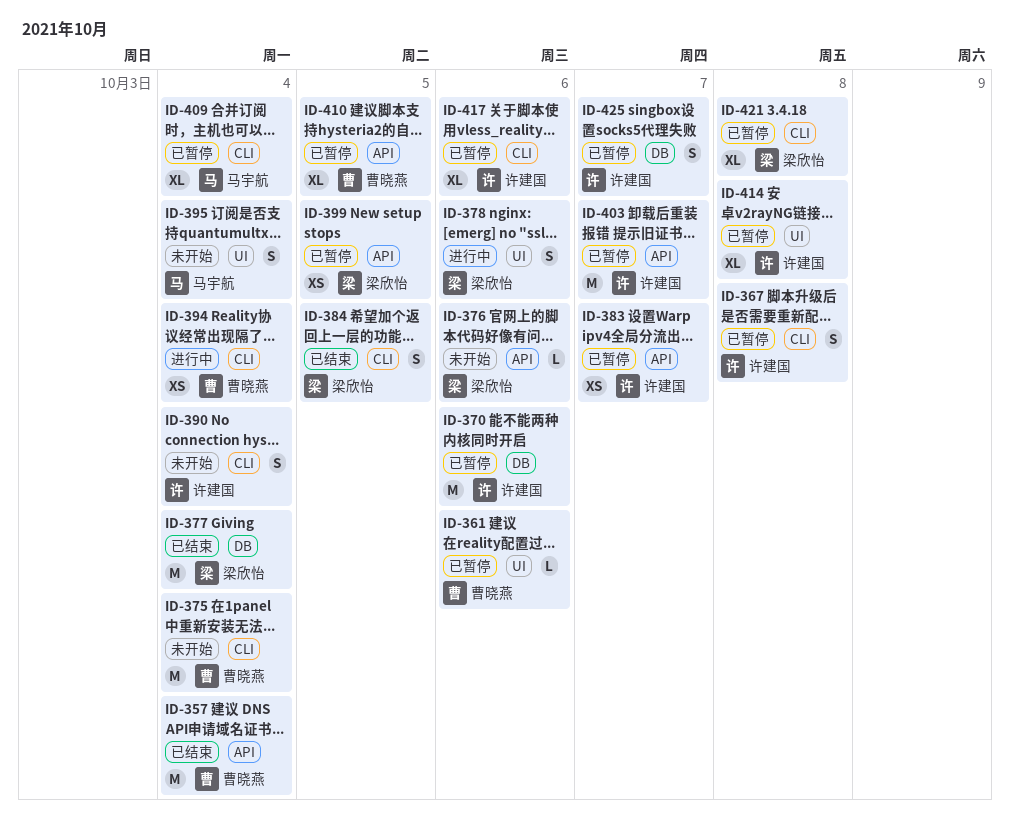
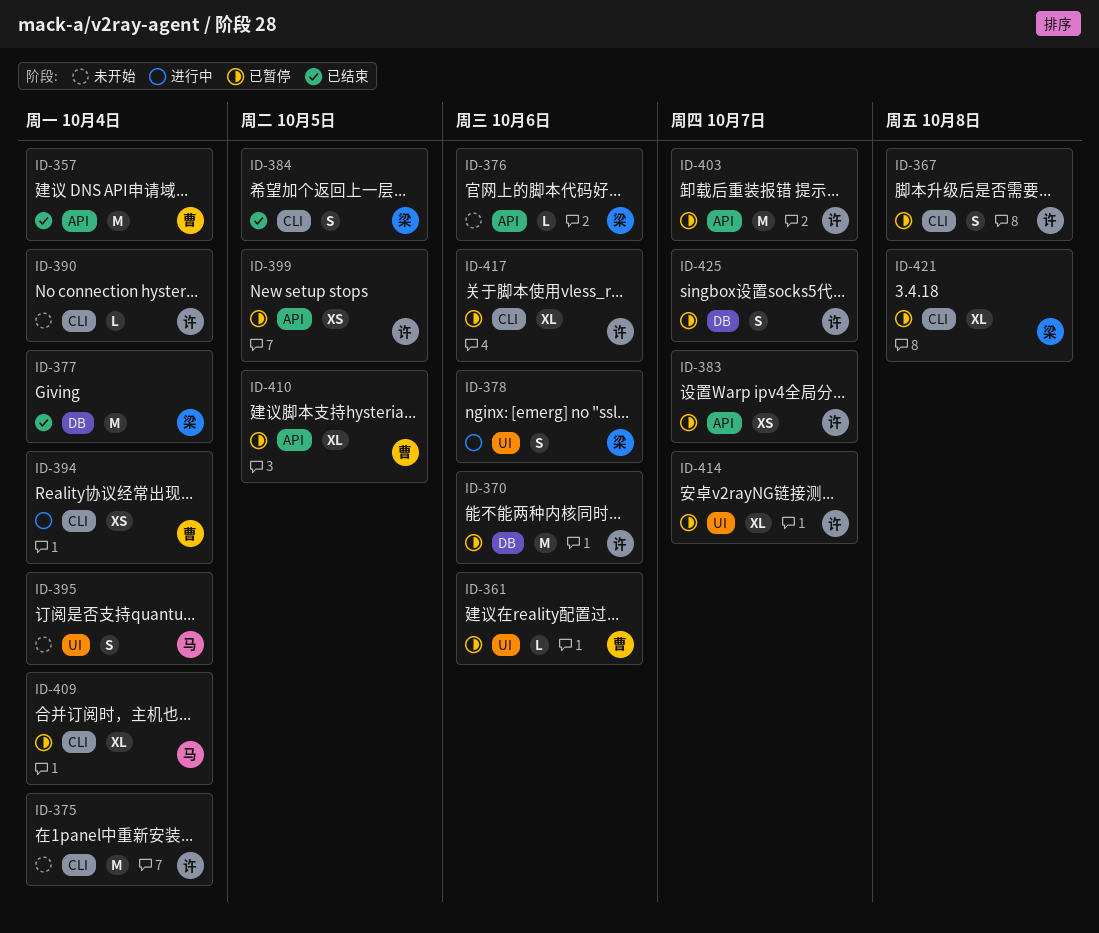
ID-375, owner: 曹晓燕 -> 许建国
ID-390, estimate: S -> L
ID-399, owner: 梁欣怡 -> 许建国
ID-414, due: Oct 8 -> Oct 7

